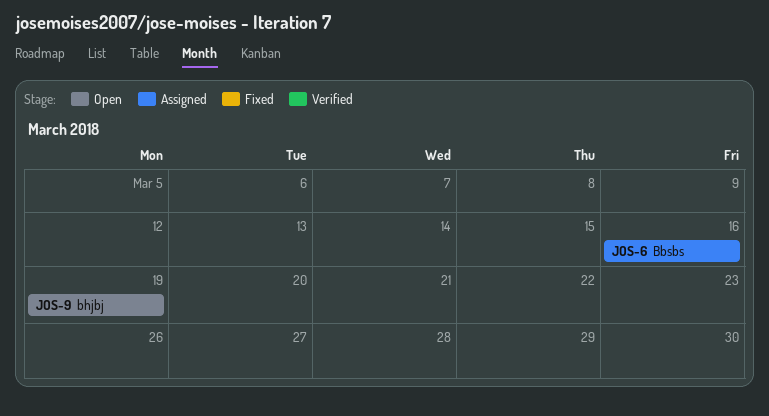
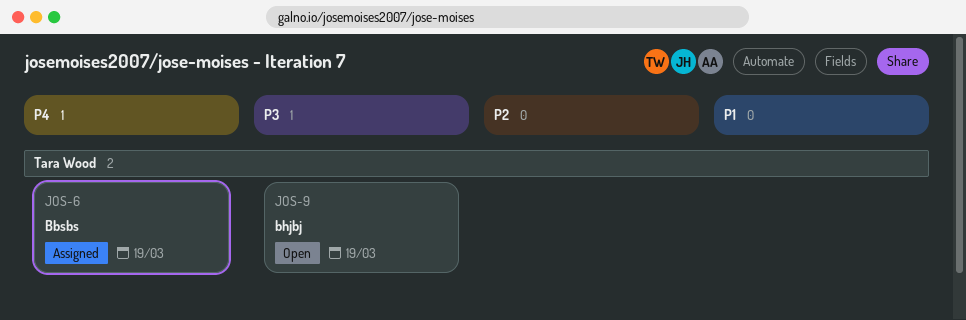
JOS-6, due: Mar 16 -> Mar 19

